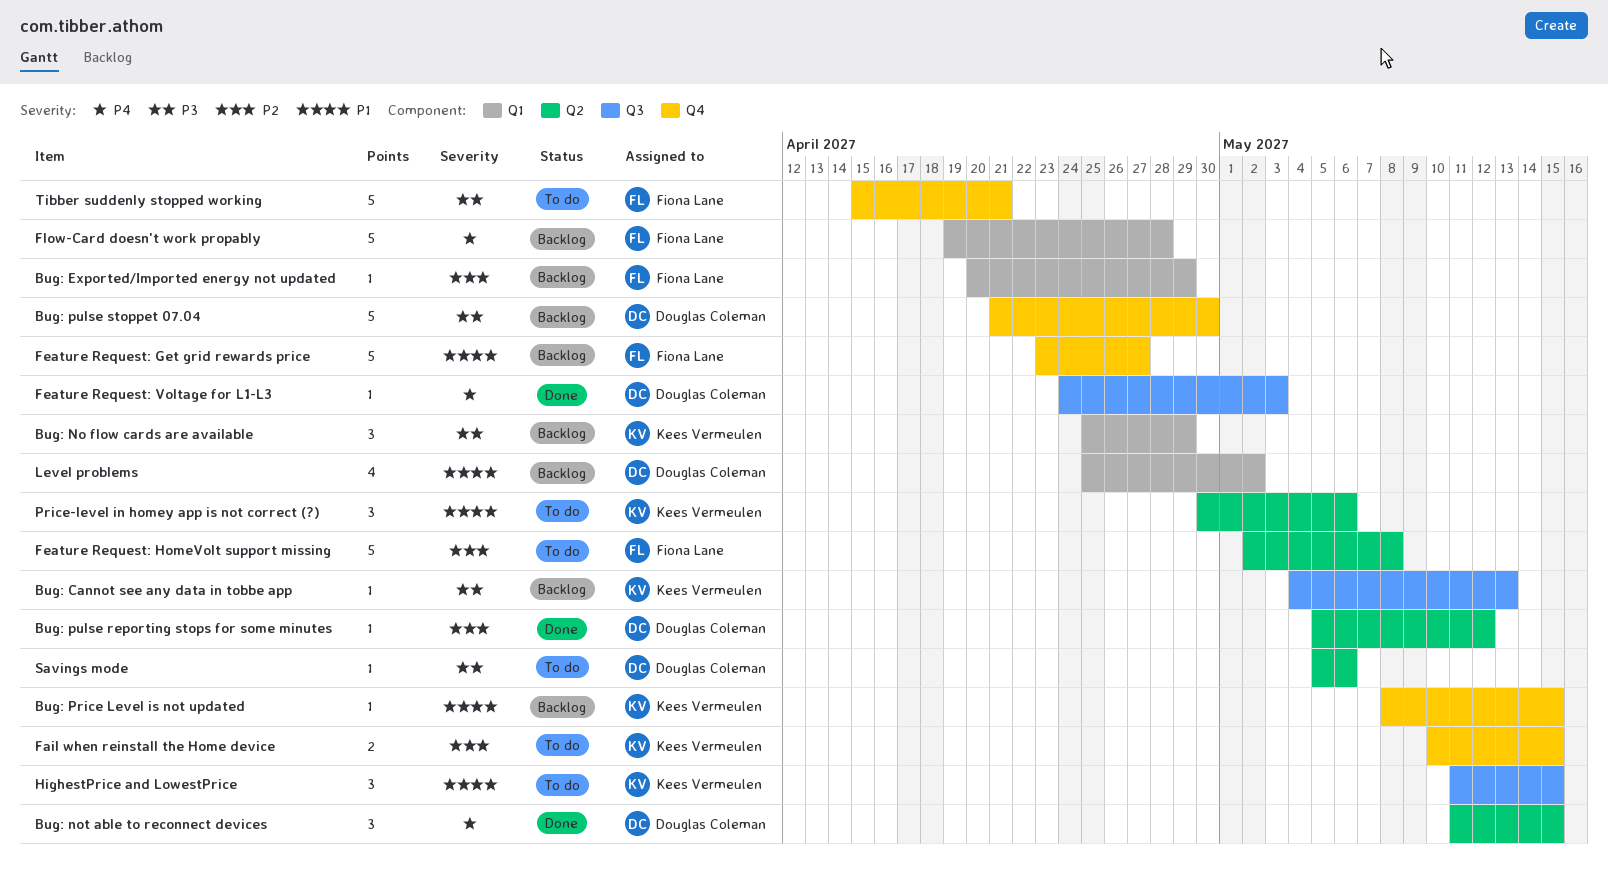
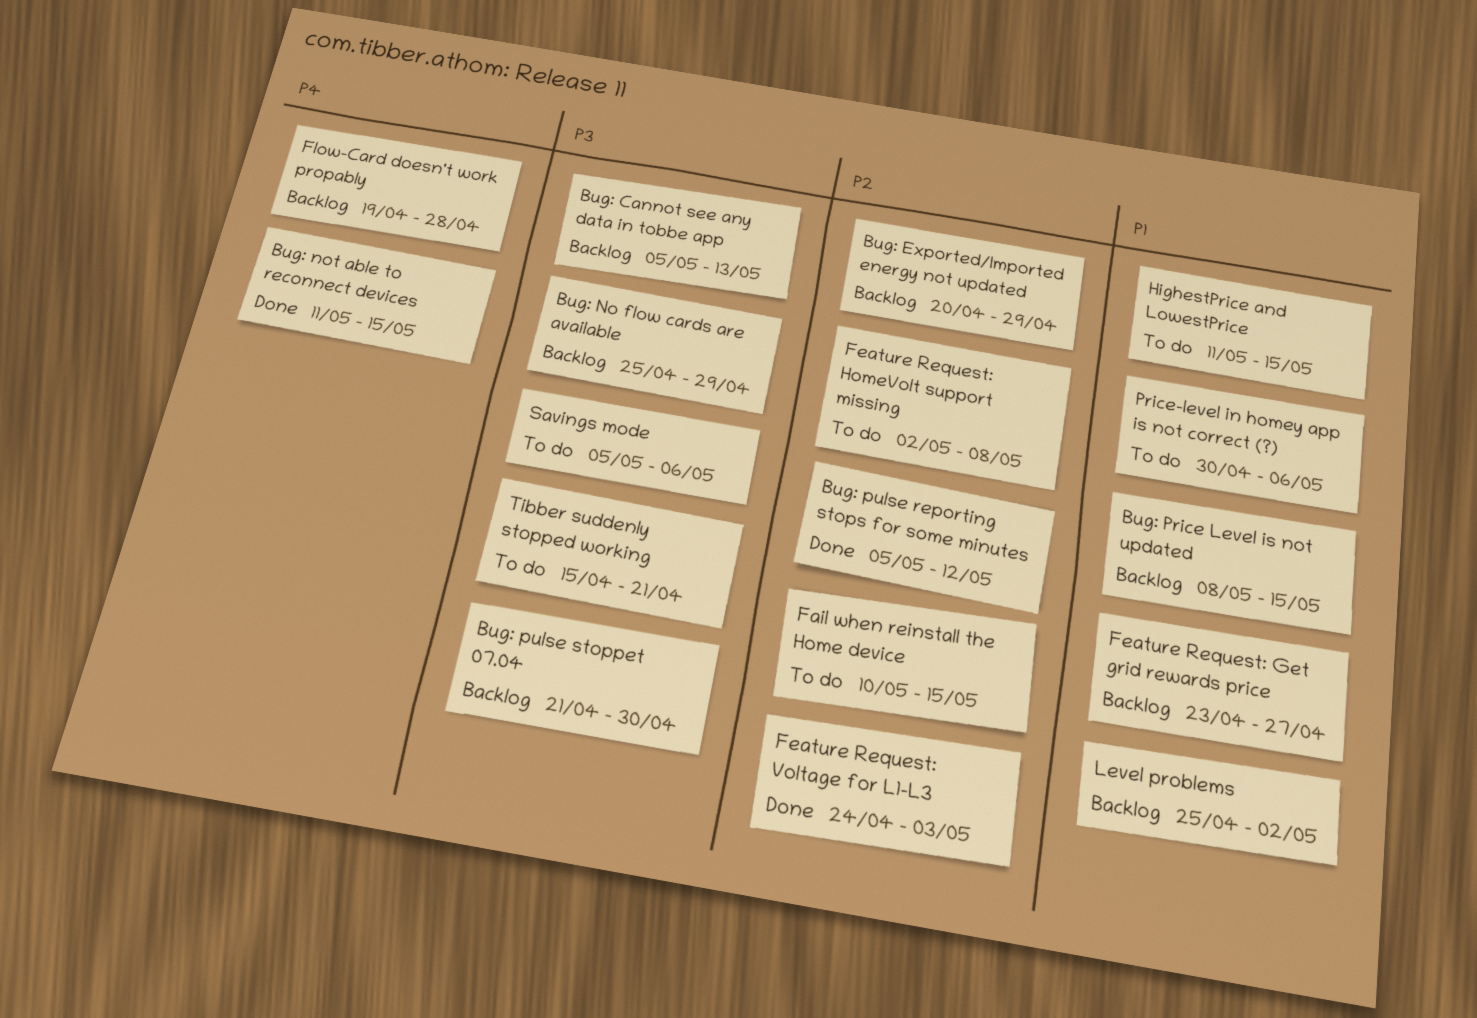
Bug: Cannot see any data in tobbe app, start: May 4 -> May 5
Feature Request: Voltage for L1-L3, priority: P4 -> P2

